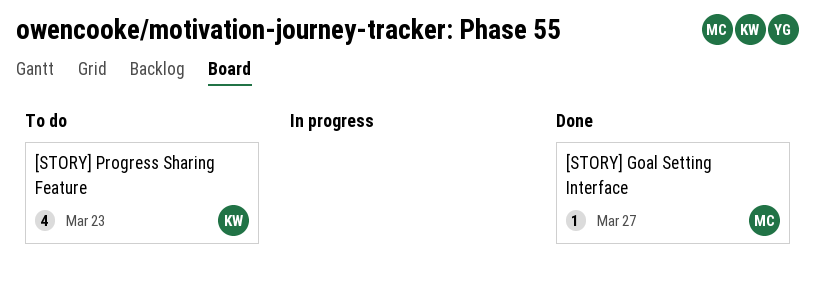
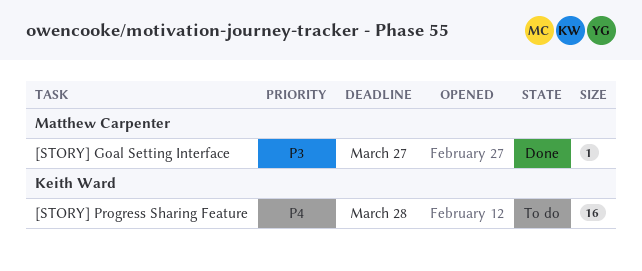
[STORY] Progress Sharing Feature, estimate: 4 -> 16
[STORY] Progress Sharing Feature, due: Mar 23 -> Mar 28

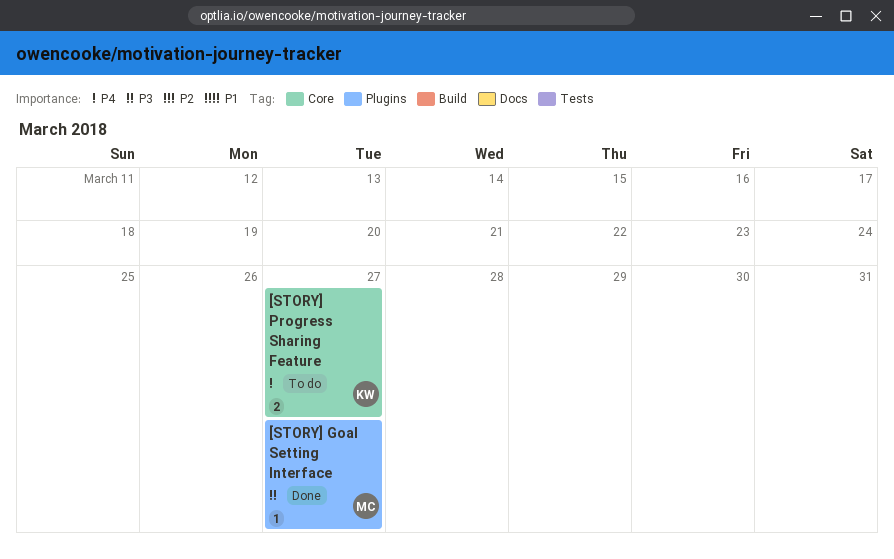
[STORY] Progress Sharing Feature, estimate: 16 -> 2
[STORY] Progress Sharing Feature, due: Mar 28 -> Mar 27

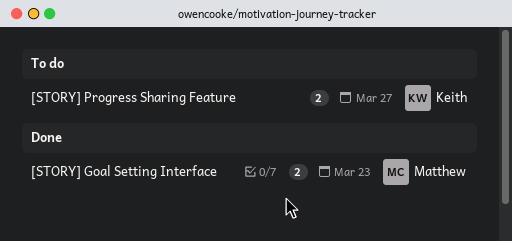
[STORY] Goal Setting Interface, estimate: 1 -> 2
[STORY] Goal Setting Interface, due: Mar 27 -> Mar 23

